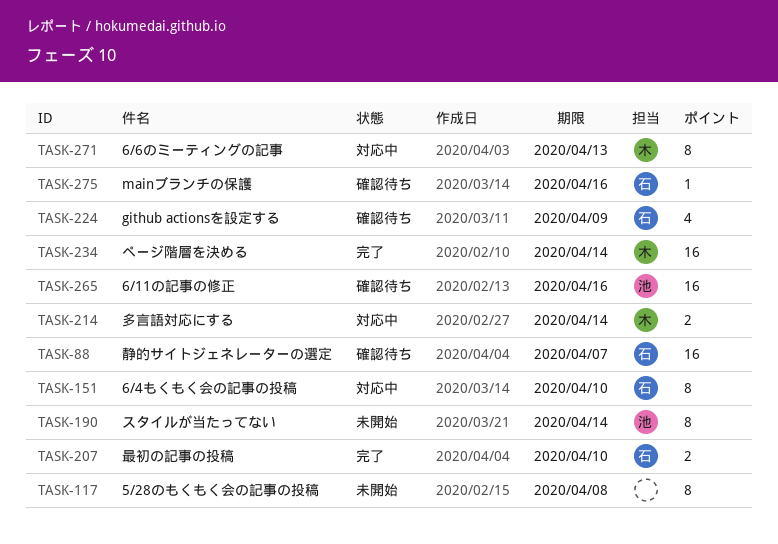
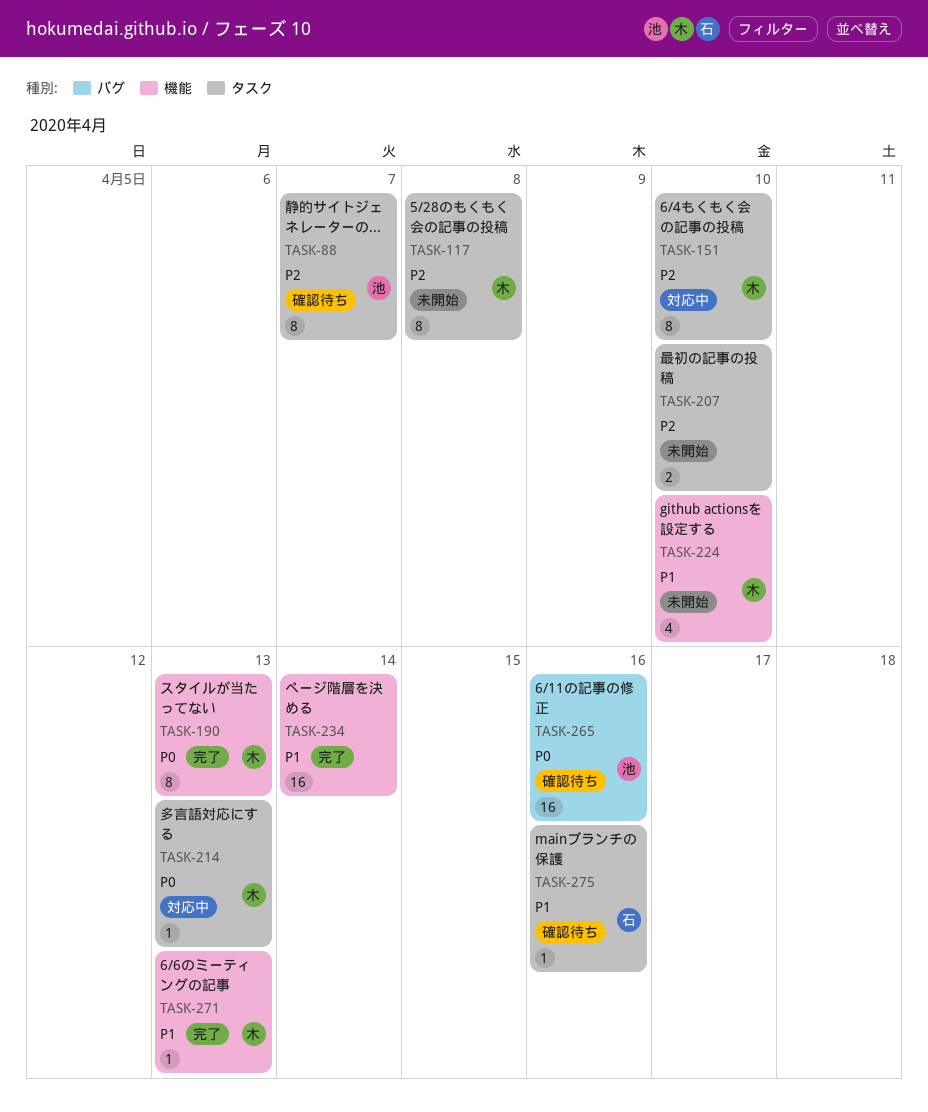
TASK-88, owner: 石 -> 池
TASK-88, estimate: 16 -> 8
TASK-117, owner: none -> 木
TASK-151, owner: 石 -> 木
TASK-190, status: 未開始 -> 完了
TASK-190, owner: 池 -> 木
TASK-190, due: Apr 14 -> Apr 13
TASK-207, status: 完了 -> 未開始
TASK-207, owner: 石 -> none
TASK-214, estimate: 2 -> 1
TASK-214, due: Apr 14 -> Apr 13
TASK-224, status: 確認待ち -> 未開始
TASK-224, owner: 石 -> 木
TASK-224, due: Apr 9 -> Apr 10
TASK-234, owner: 木 -> none
TASK-271, status: 対応中 -> 完了
TASK-271, estimate: 8 -> 1

